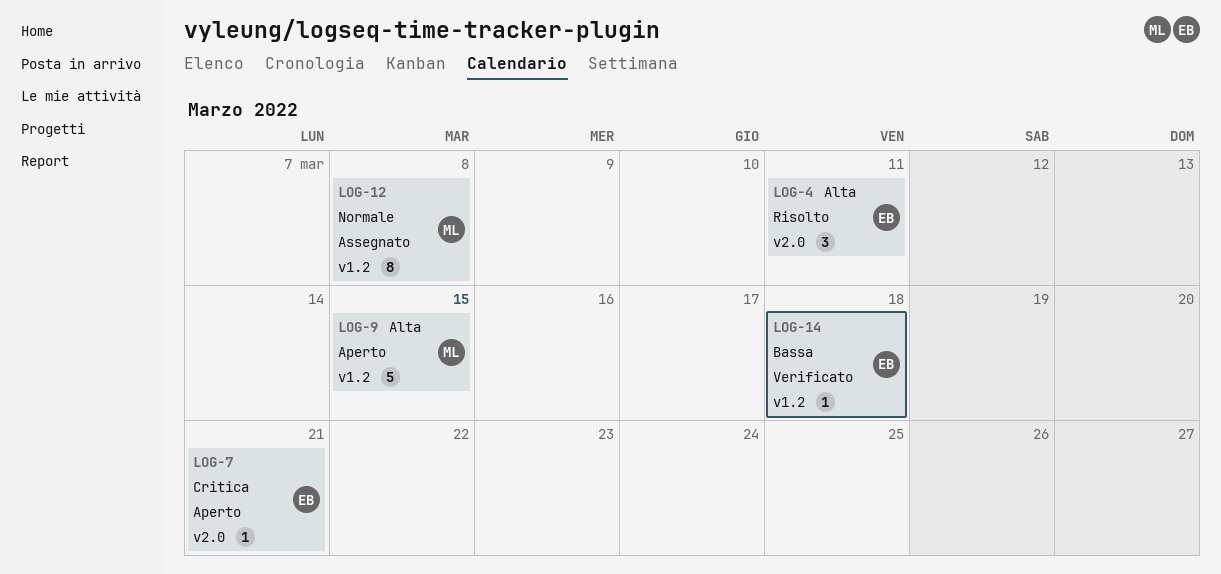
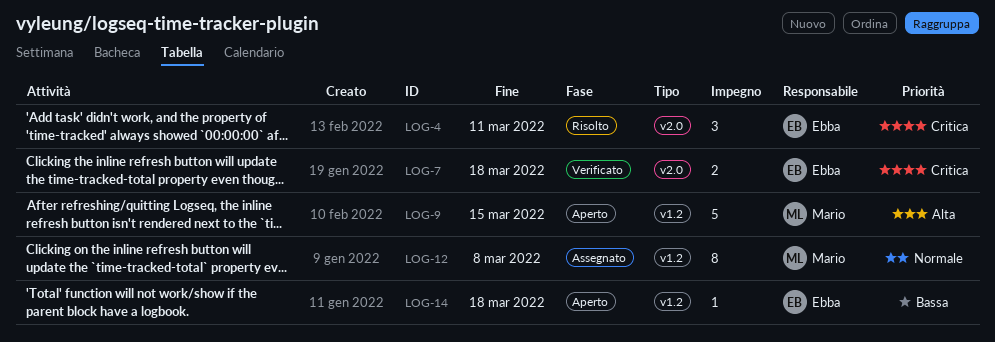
LOG-4, priority: Alta -> Critica
LOG-7, status: Aperto -> Verificato
LOG-7, estimate: 1 -> 2
LOG-7, due: Mar 21 -> Mar 18
LOG-14, status: Verificato -> Aperto

